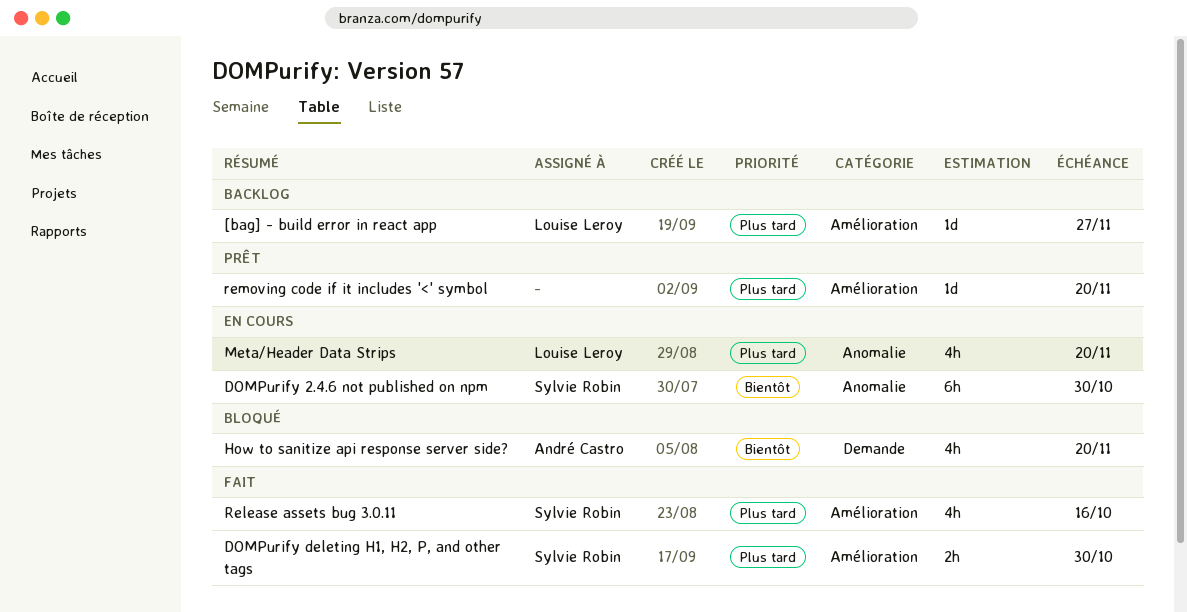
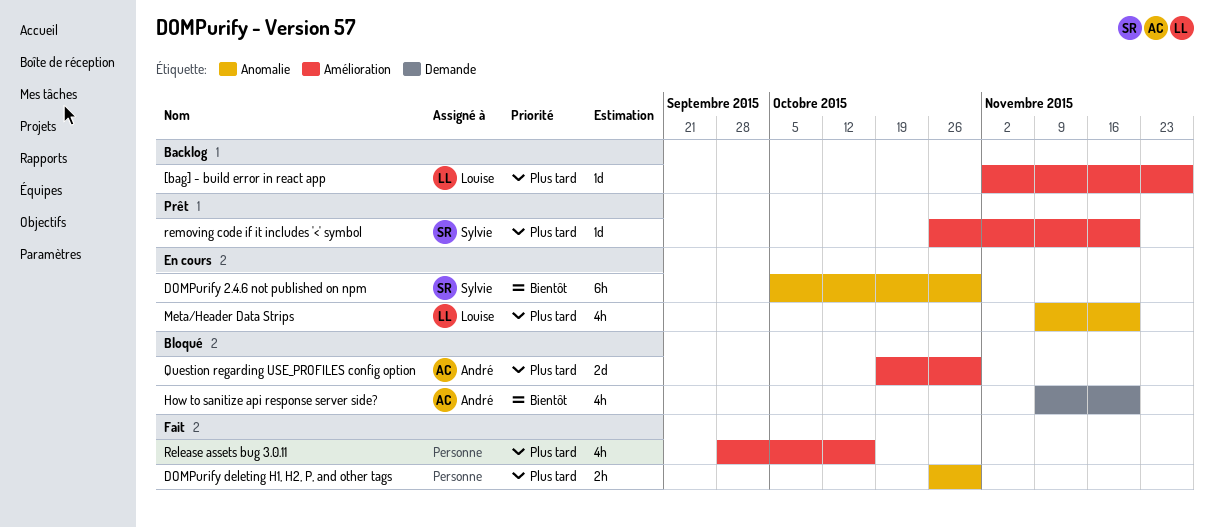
DOMPurify deleting H1, H2, P, and other tags, owner: Sylvie Robin -> none
DOMPurify deleting H1, H2, P, and other tags, label: Amélioration -> Anomalie
Question regarding USE_PROFILES config option: none -> present
Release assets bug 3.0.11, owner: Sylvie Robin -> none
removing code if it includes '<' symbol, owner: none -> Sylvie Robin

